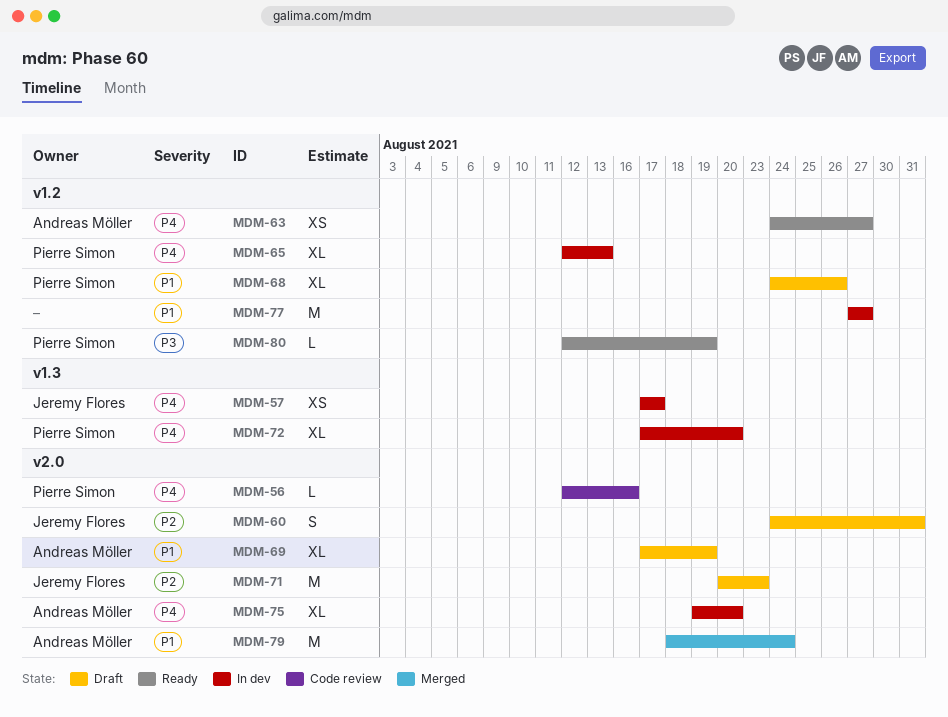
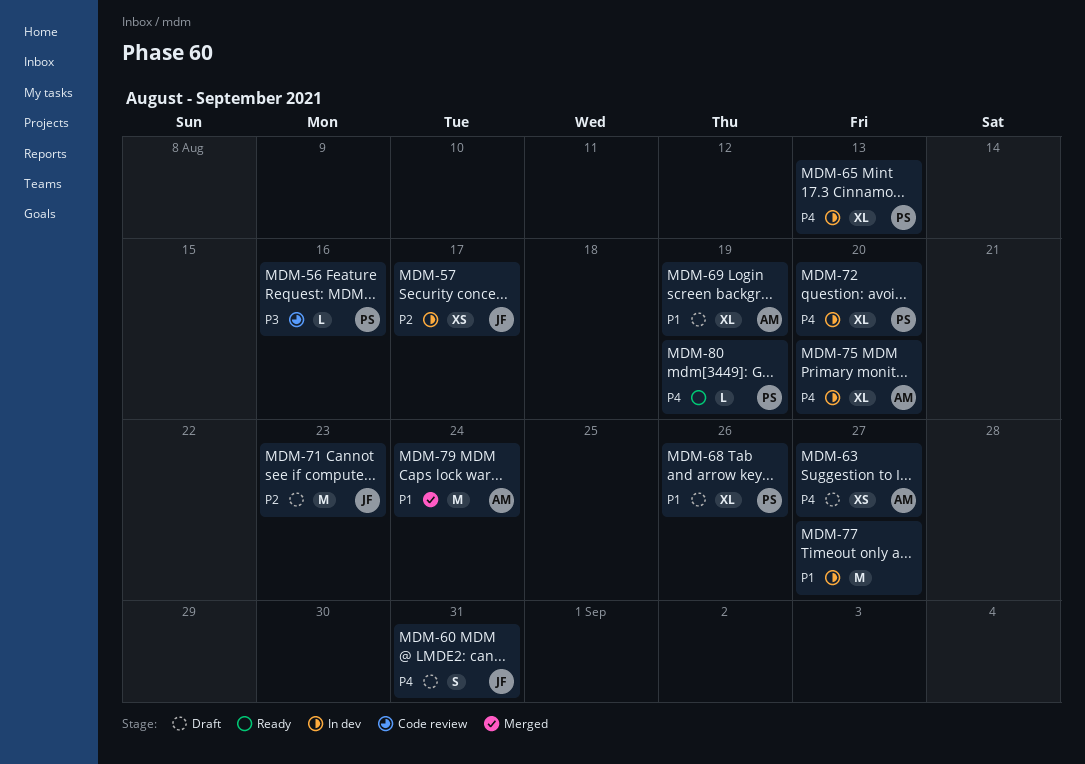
MDM-56, priority: P4 -> P3
MDM-57, priority: P4 -> P2
MDM-60, priority: P2 -> P4
MDM-63, status: Ready -> Draft
MDM-80, priority: P3 -> P4

